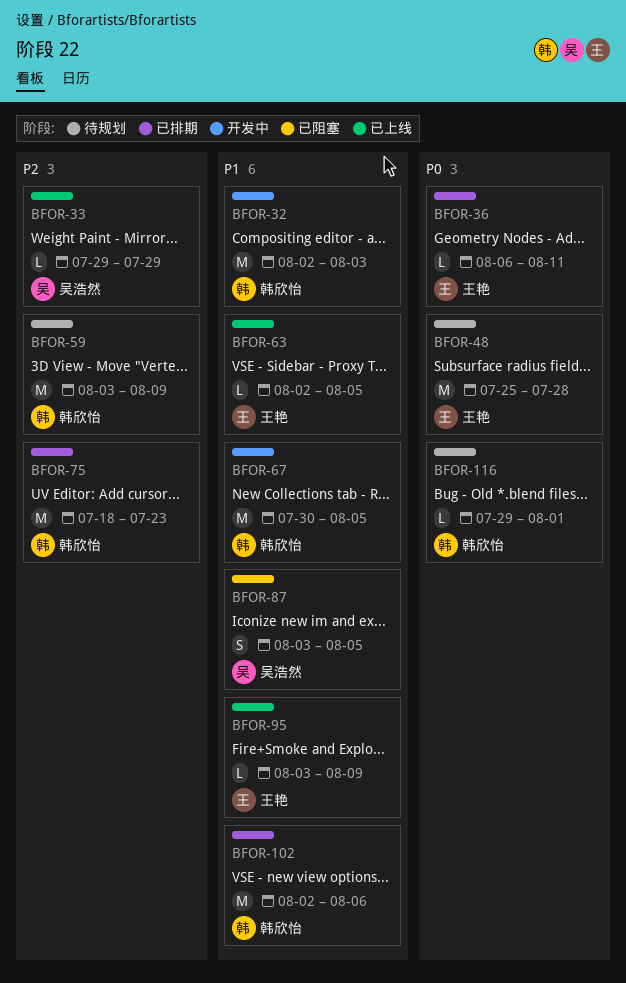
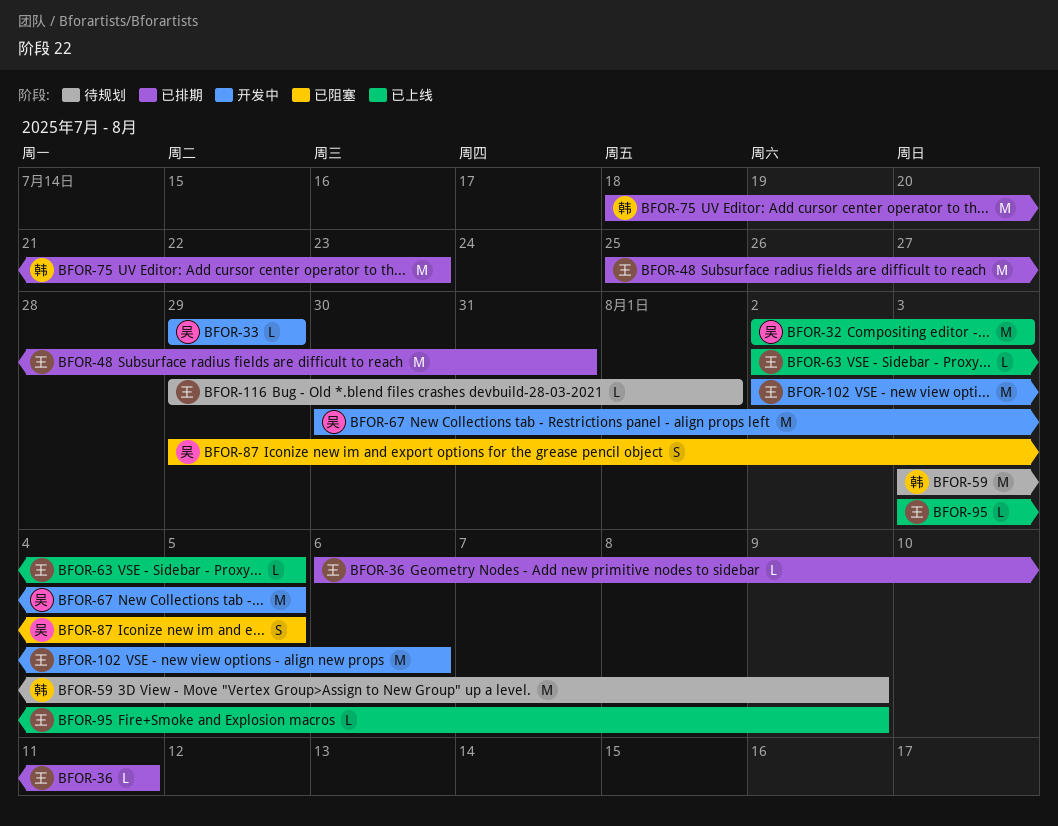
BFOR-32, status: 开发中 -> 已上线
BFOR-32, owner: 韩欣怡 -> 吴浩然
BFOR-33, status: 已上线 -> 开发中
BFOR-48, status: 待规划 -> 已排期
BFOR-48, due: Jul 28 -> Jul 31
BFOR-67, owner: 韩欣怡 -> 吴浩然
BFOR-87, start: Aug 3 -> Jul 29
BFOR-102, status: 已排期 -> 开发中
BFOR-102, owner: 韩欣怡 -> 王艳
BFOR-116, owner: 韩欣怡 -> 王艳

